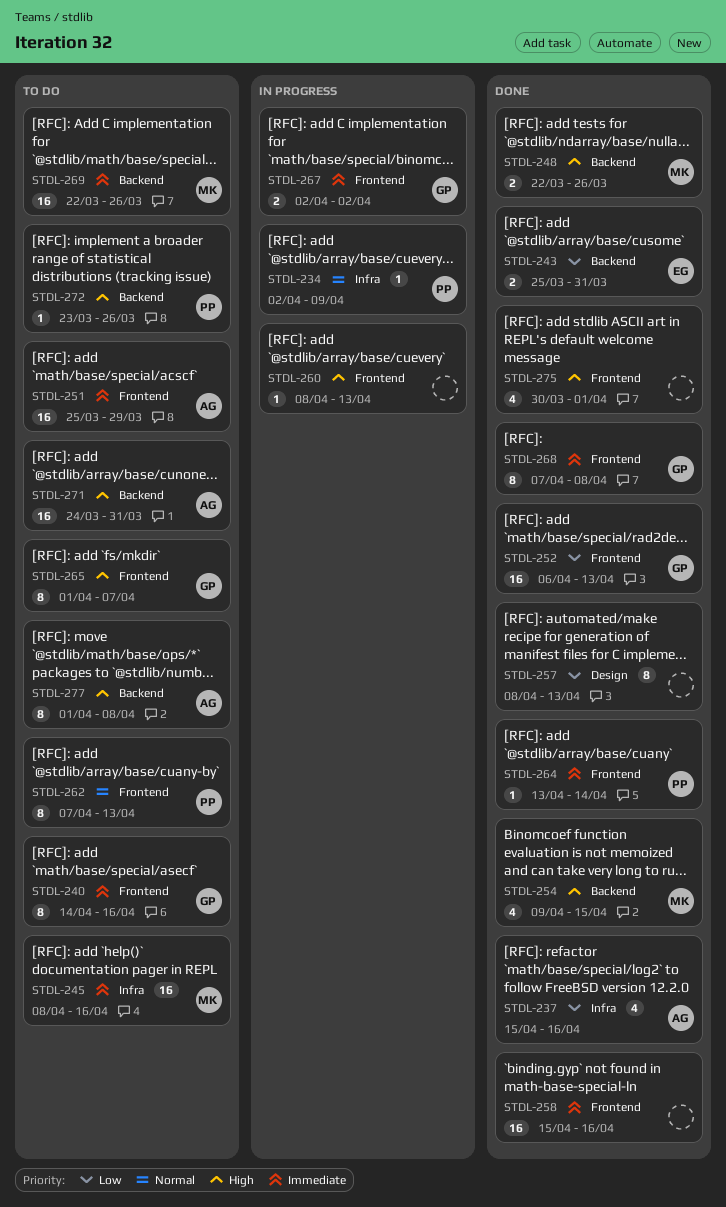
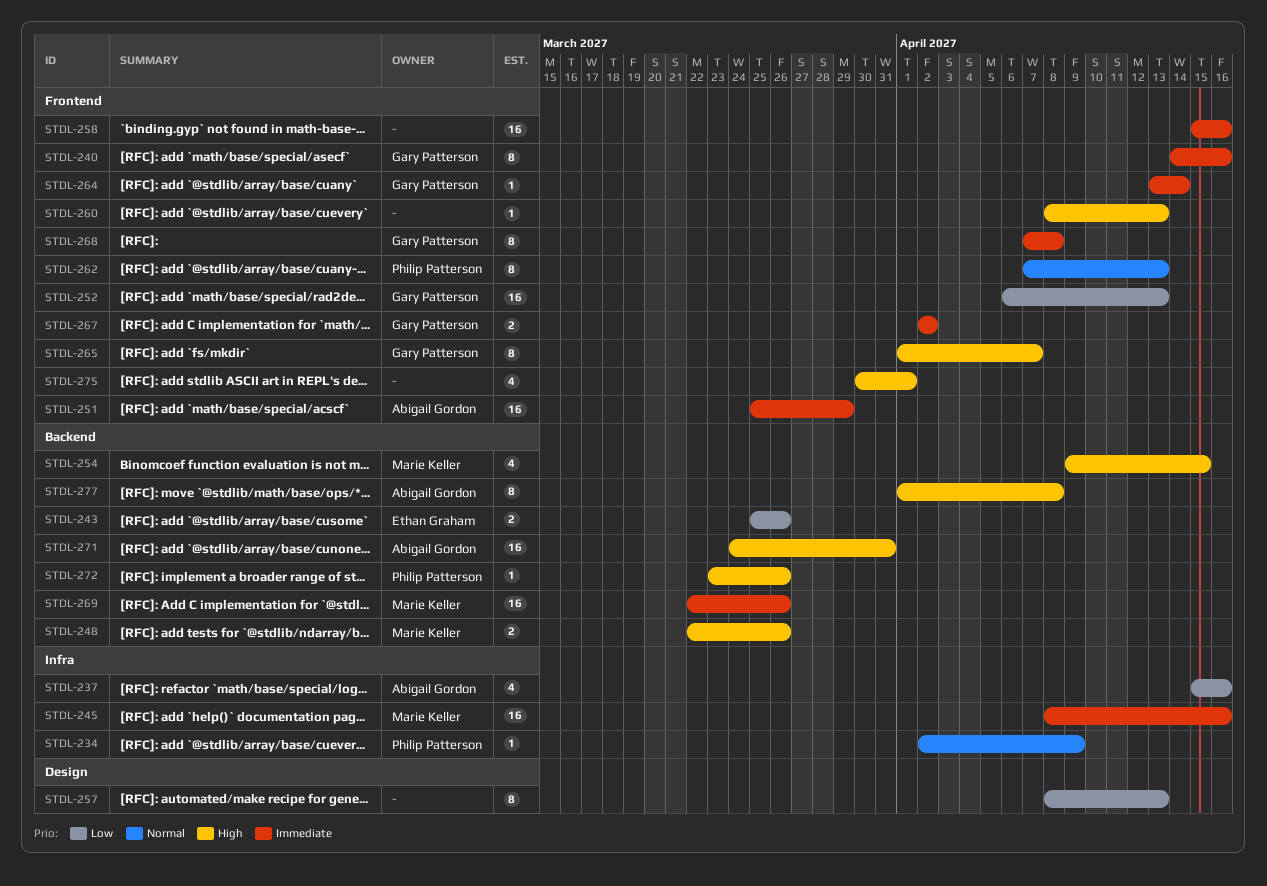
STDL-243, due: Mar 31 -> Mar 26
STDL-264, owner: Philip Patterson -> Gary Patterson

